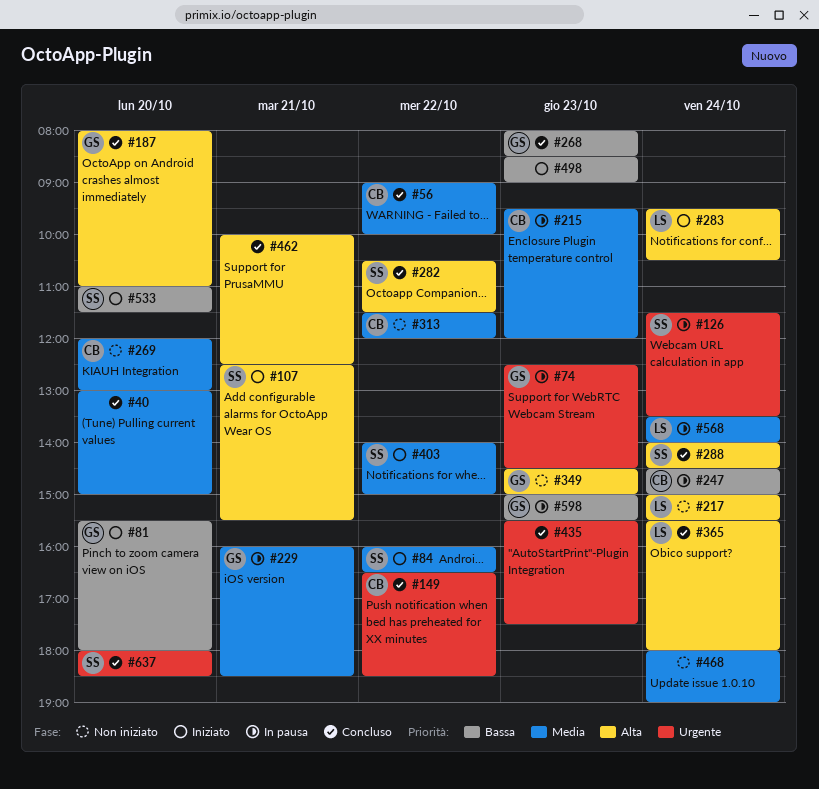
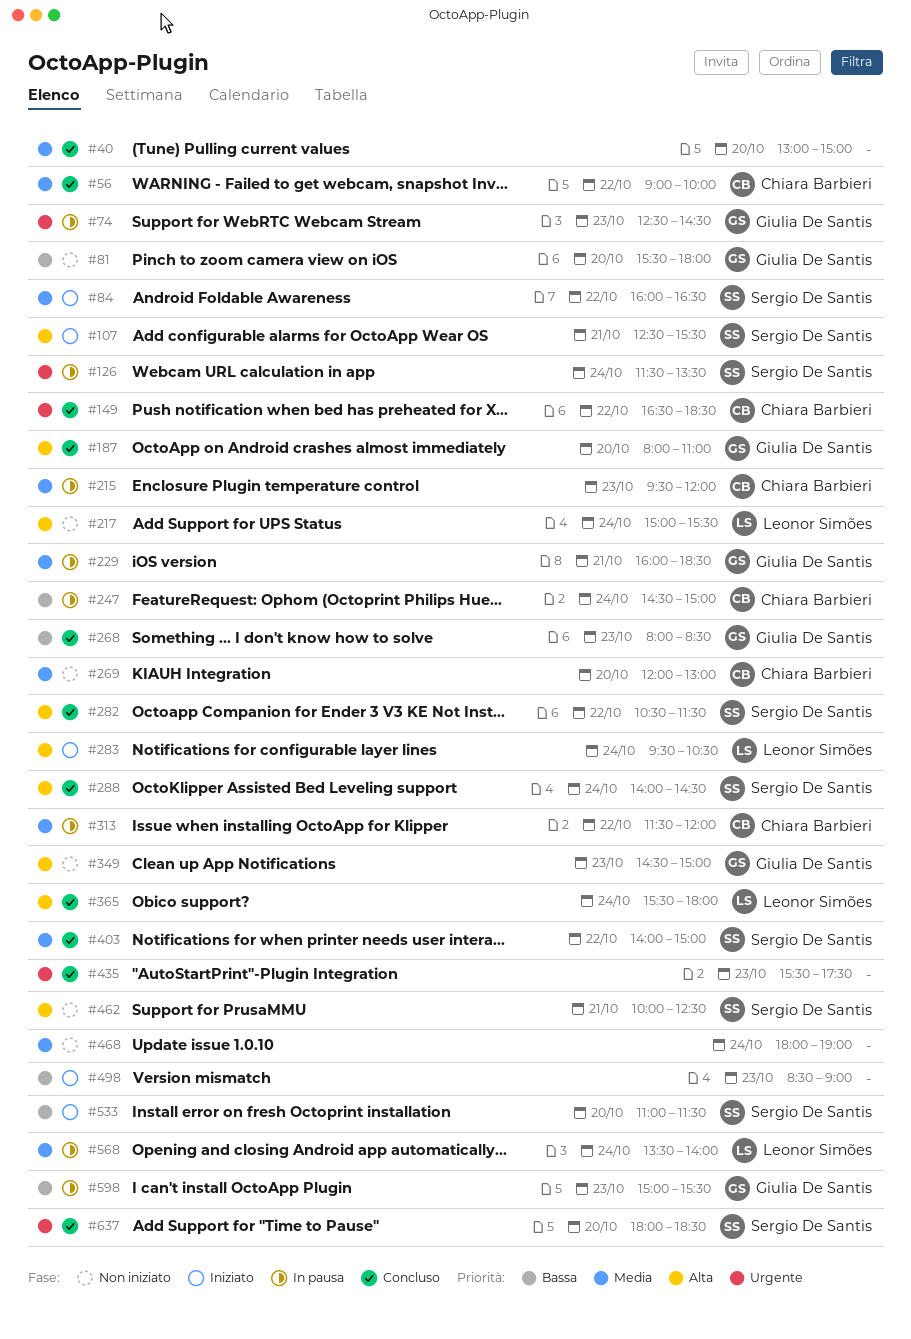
#81, status: Iniziato -> Non iniziato
#313, status: Non iniziato -> In pausa
#403, status: Iniziato -> Concluso
#462, status: Concluso -> Non iniziato
#462, owner: none -> Sergio De Santis

